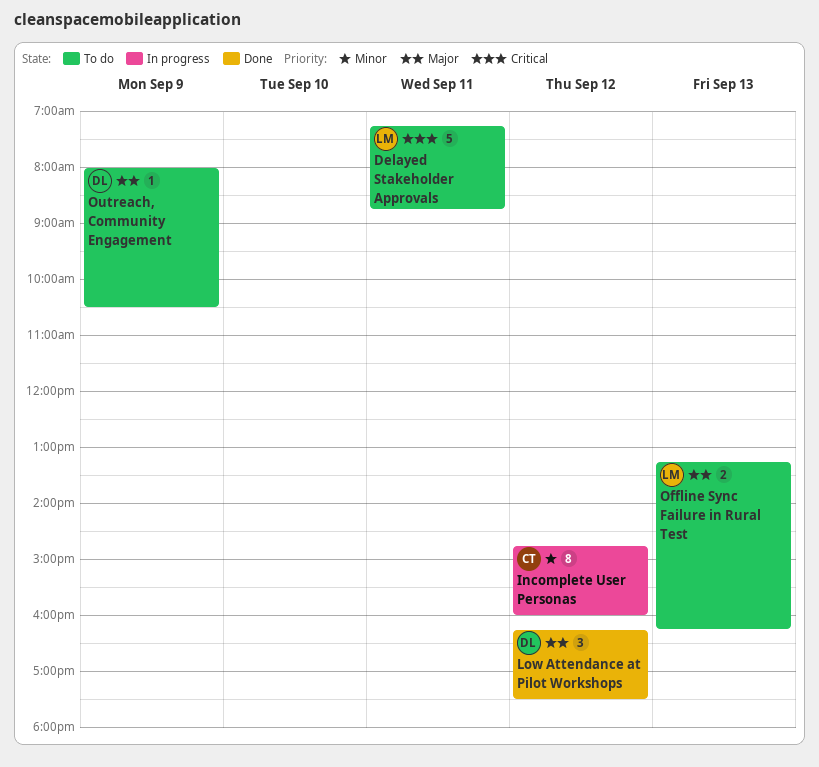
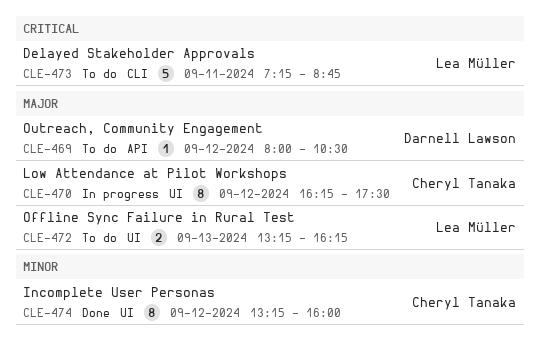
Incomplete User Personas, status: In progress -> Done
Incomplete User Personas, begins: 14:45 -> 13:15
Low Attendance at Pilot Workshops, status: Done -> In progress
Low Attendance at Pilot Workshops, owner: Darnell Lawson -> Cheryl Tanaka
Low Attendance at Pilot Workshops, estimate: 3 -> 8
Outreach, Community Engagement, day: Sep 9 -> Sep 12

